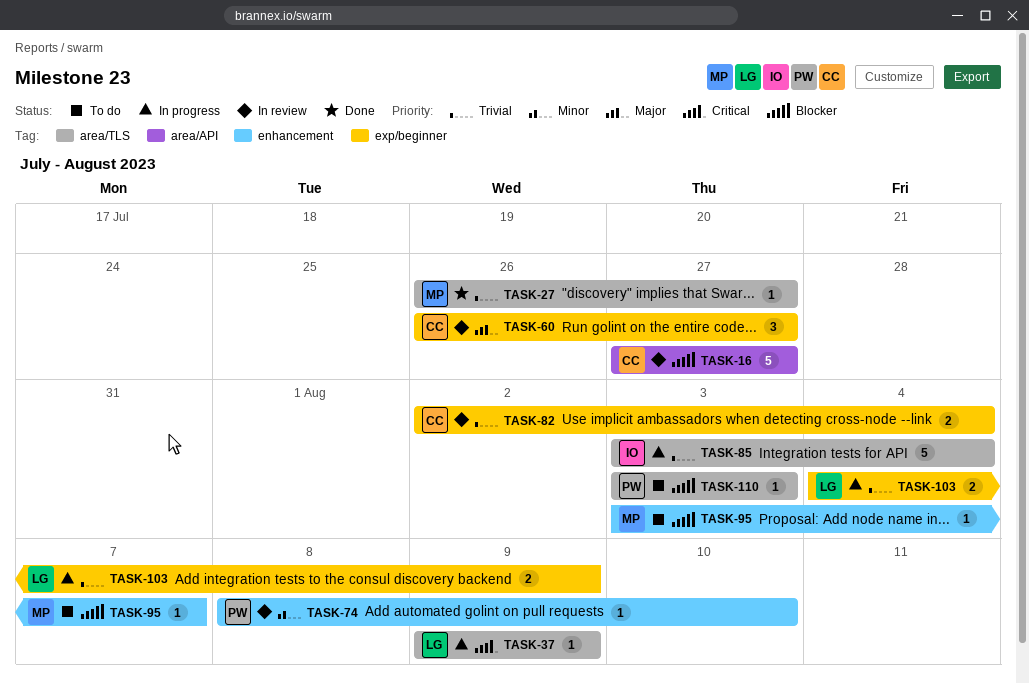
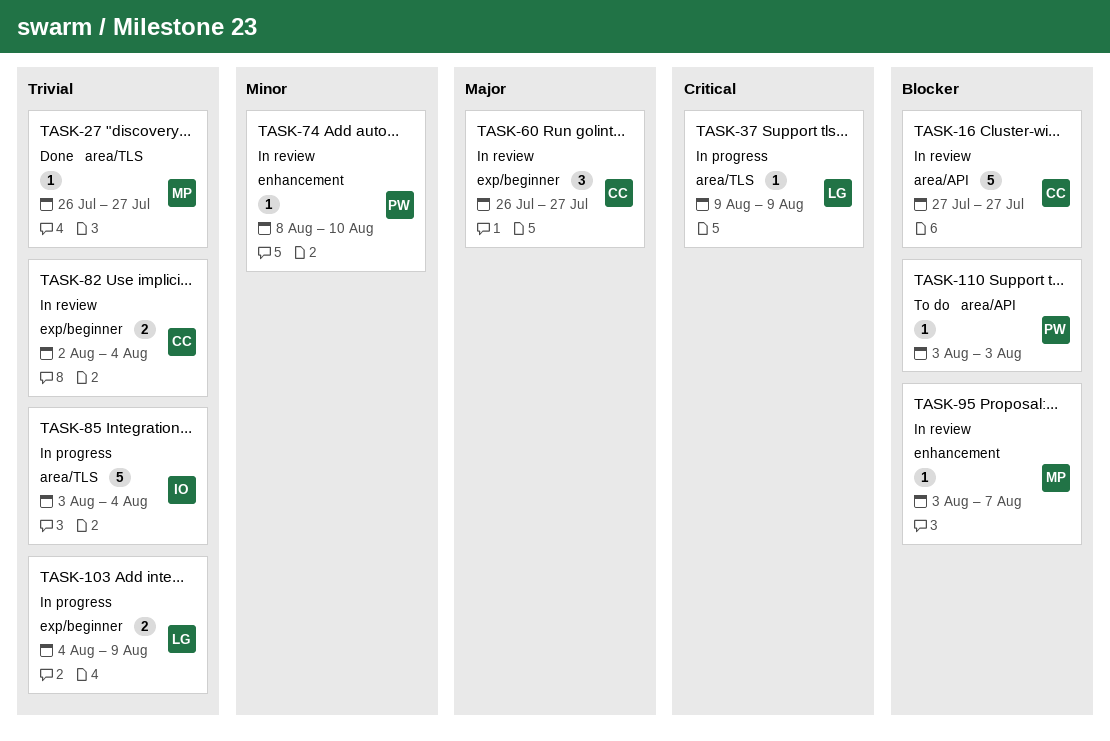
TASK-95, status: To do -> In review
TASK-110, label: area/TLS -> area/API

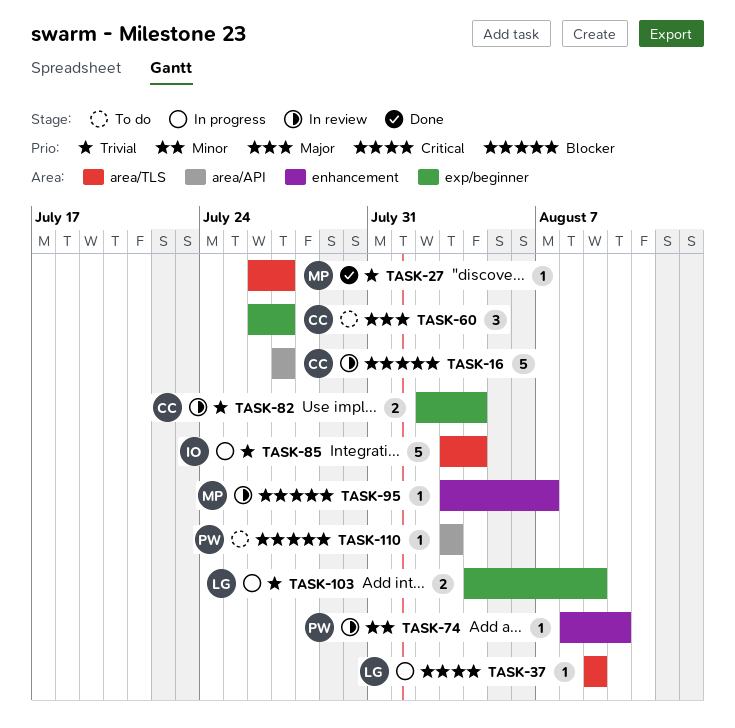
TASK-60, status: In review -> To do

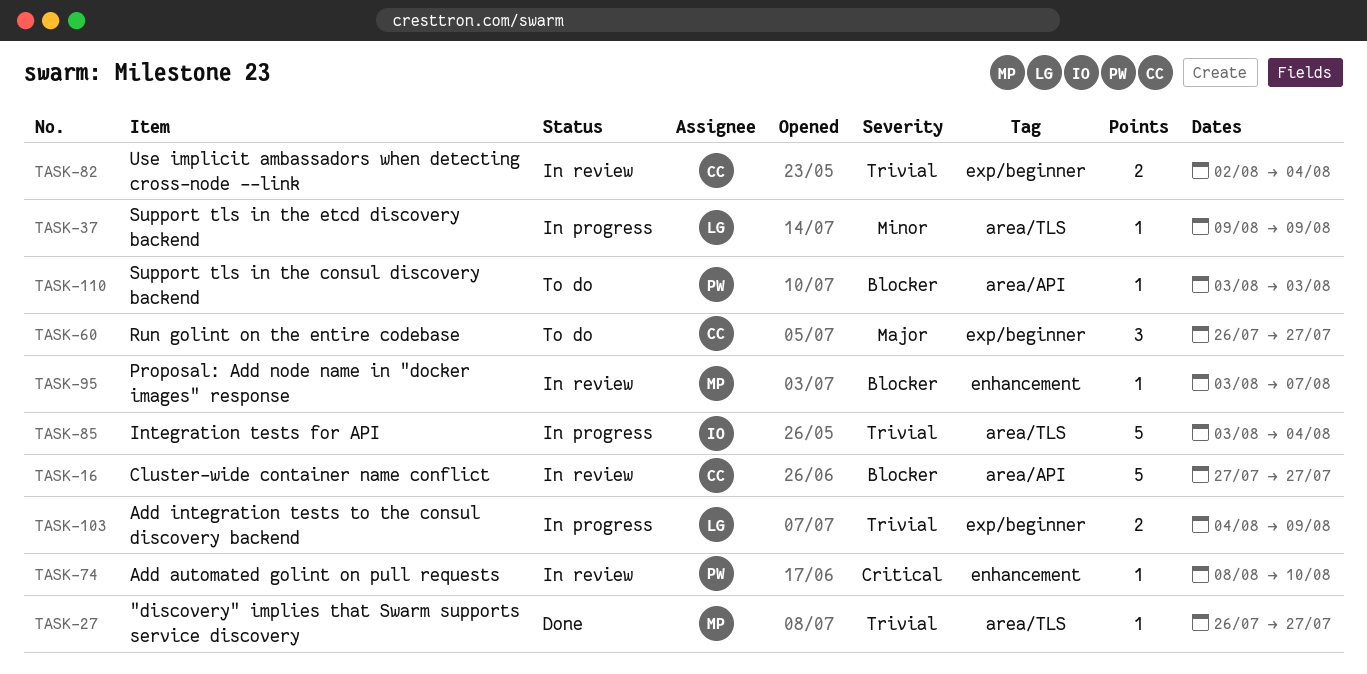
TASK-37, priority: Critical -> Minor
TASK-74, priority: Minor -> Critical

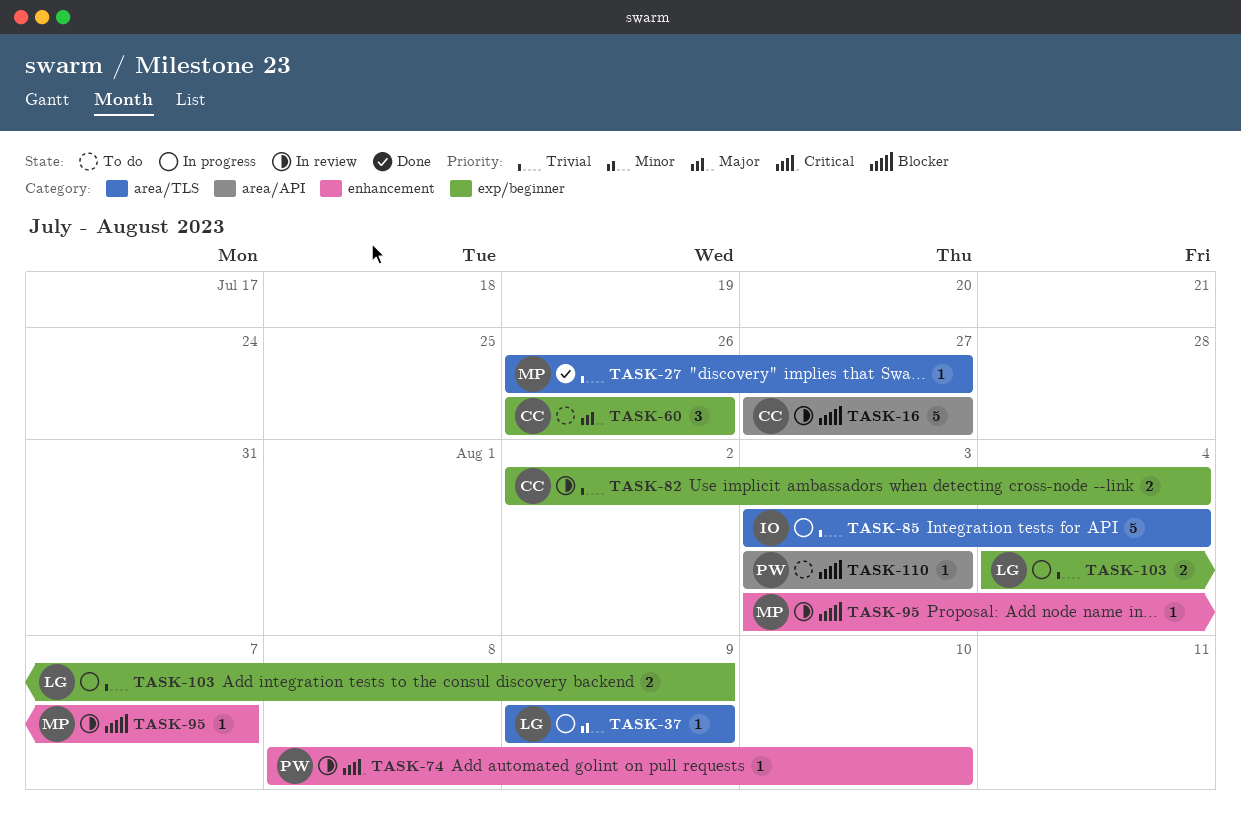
TASK-60, due: Jul 27 -> Jul 26

